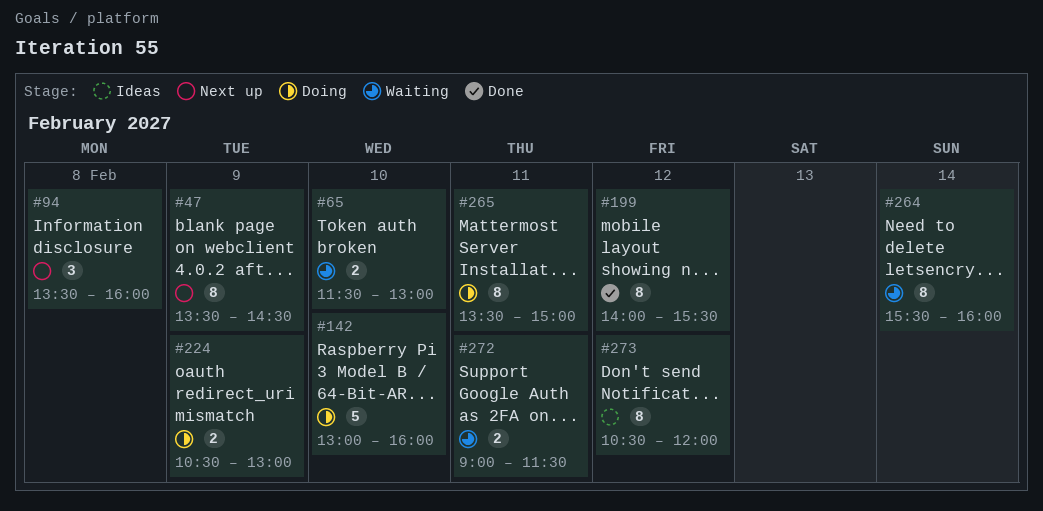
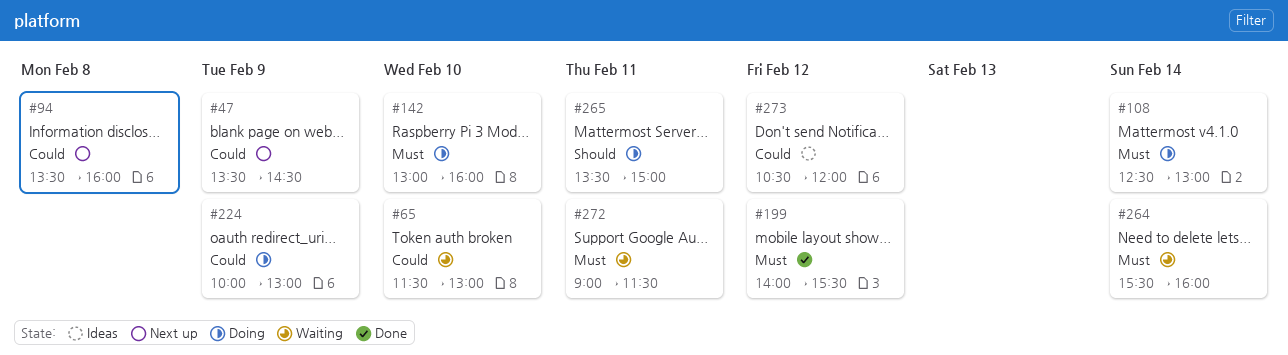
#108: none -> present
#224, begins: 10:30 -> 10:00

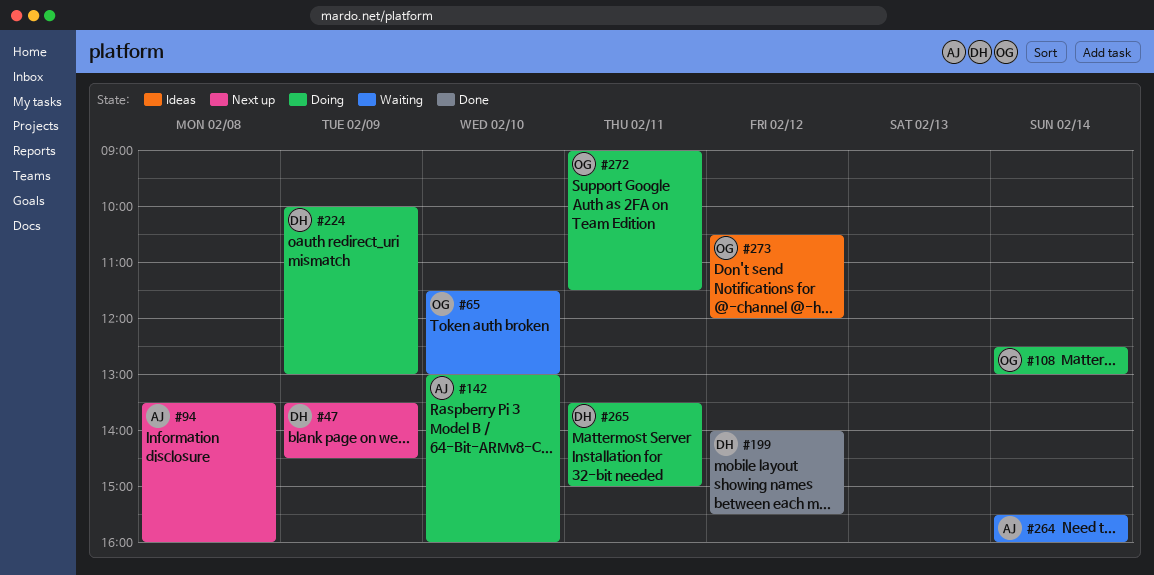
#272, status: Waiting -> Doing

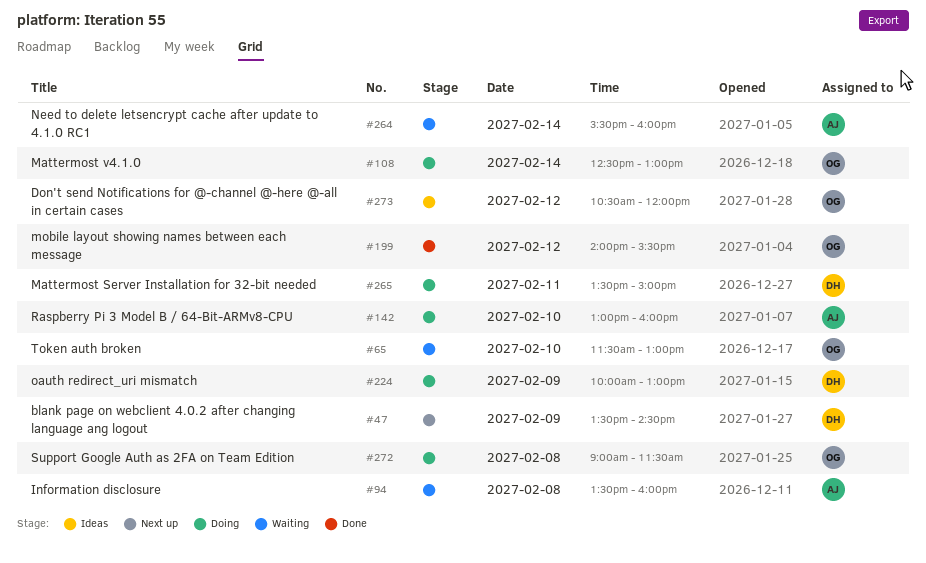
#94, status: Next up -> Waiting
#199, owner: DH -> OG
#272, day: Feb 11 -> Feb 8

